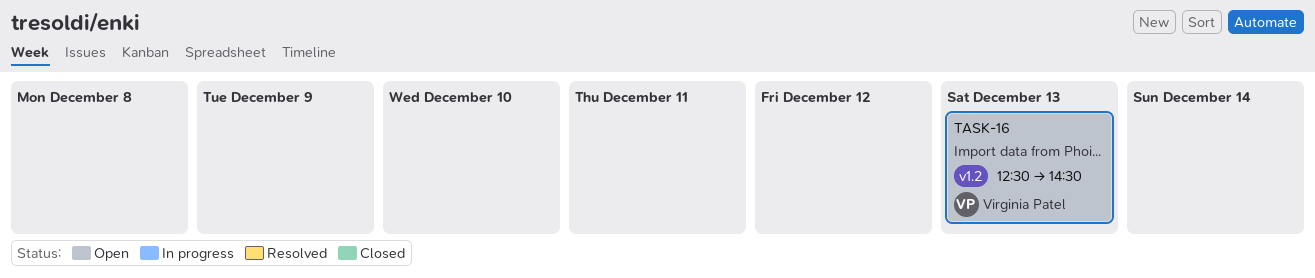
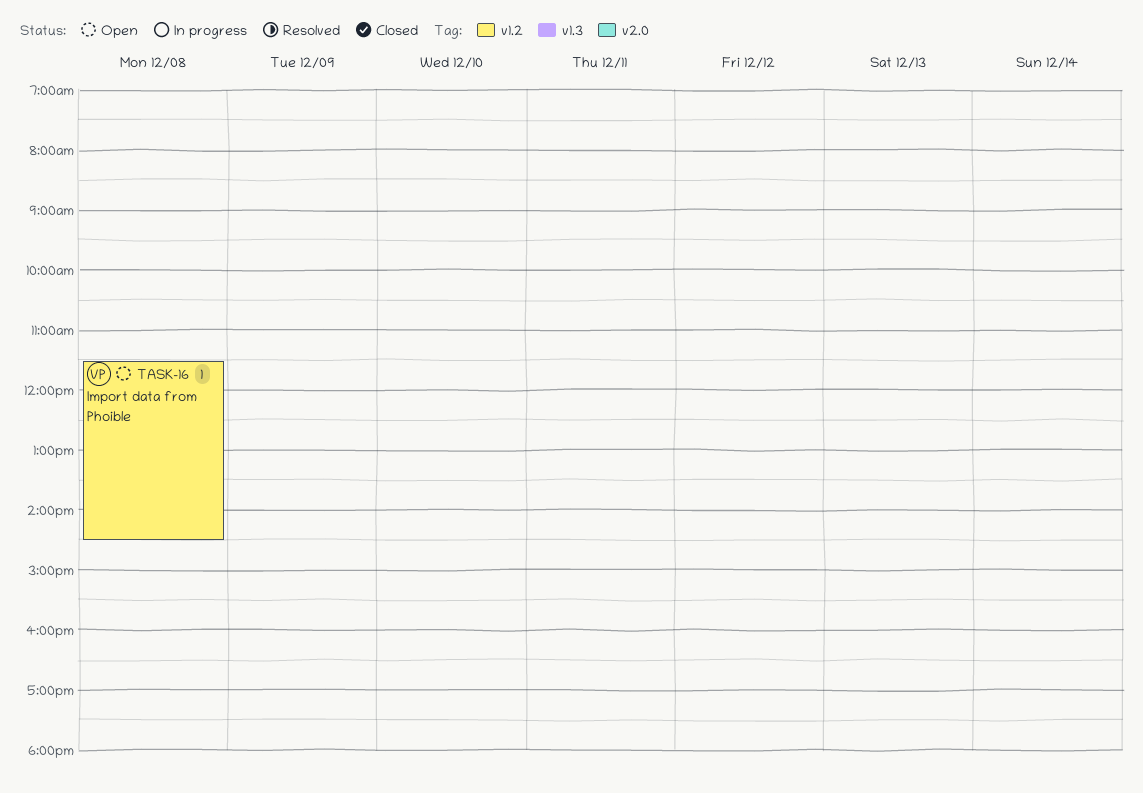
TASK-16, day: Dec 13 -> Dec 8
TASK-16, begins: 12:30 -> 11:30

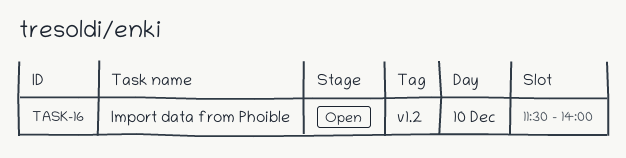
TASK-16, day: Dec 8 -> Dec 10
TASK-16, ends: 14:30 -> 14:00

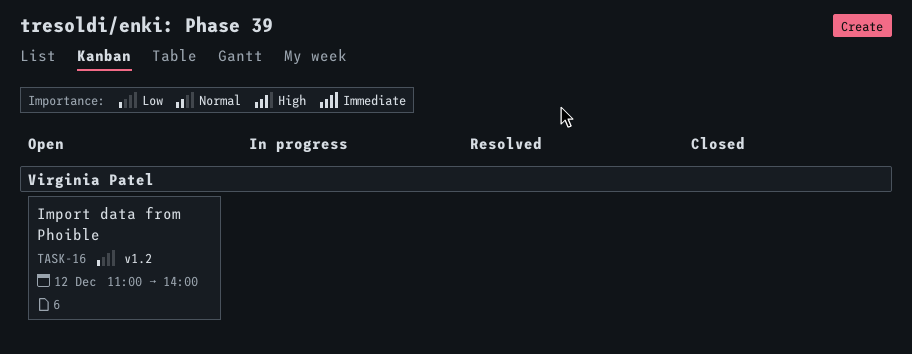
TASK-16, day: Dec 10 -> Dec 12
TASK-16, begins: 11:30 -> 11:00

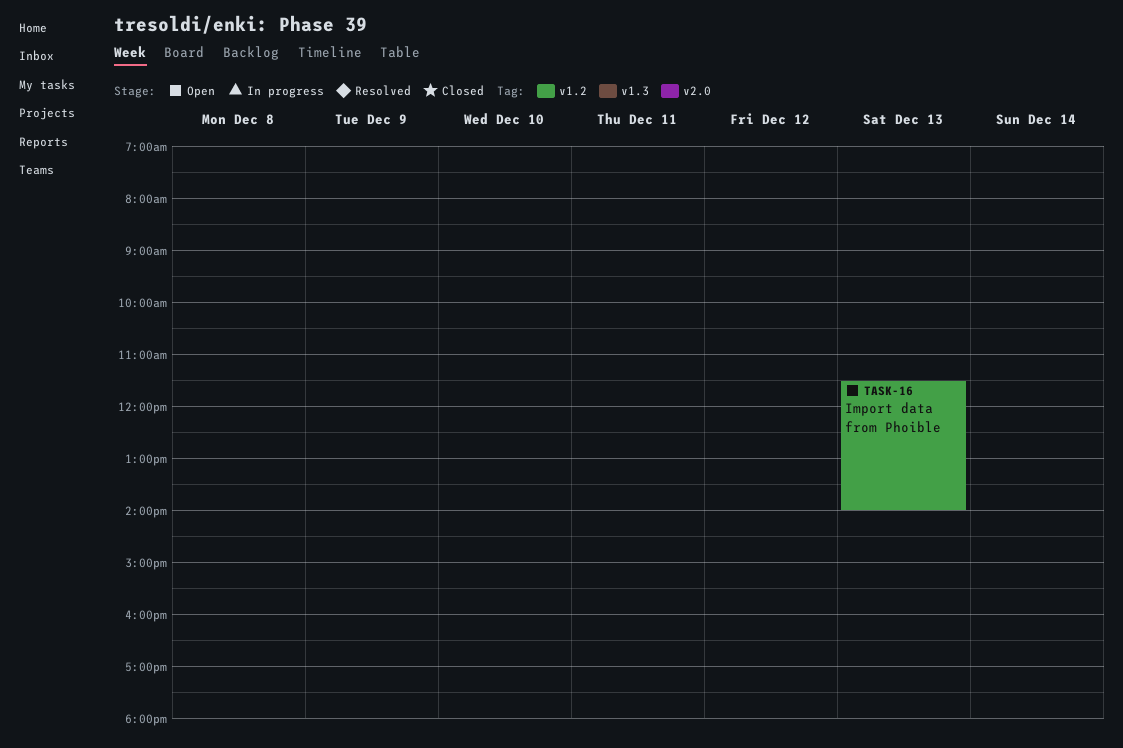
TASK-16, day: Dec 12 -> Dec 13
TASK-16, begins: 11:00 -> 11:30

